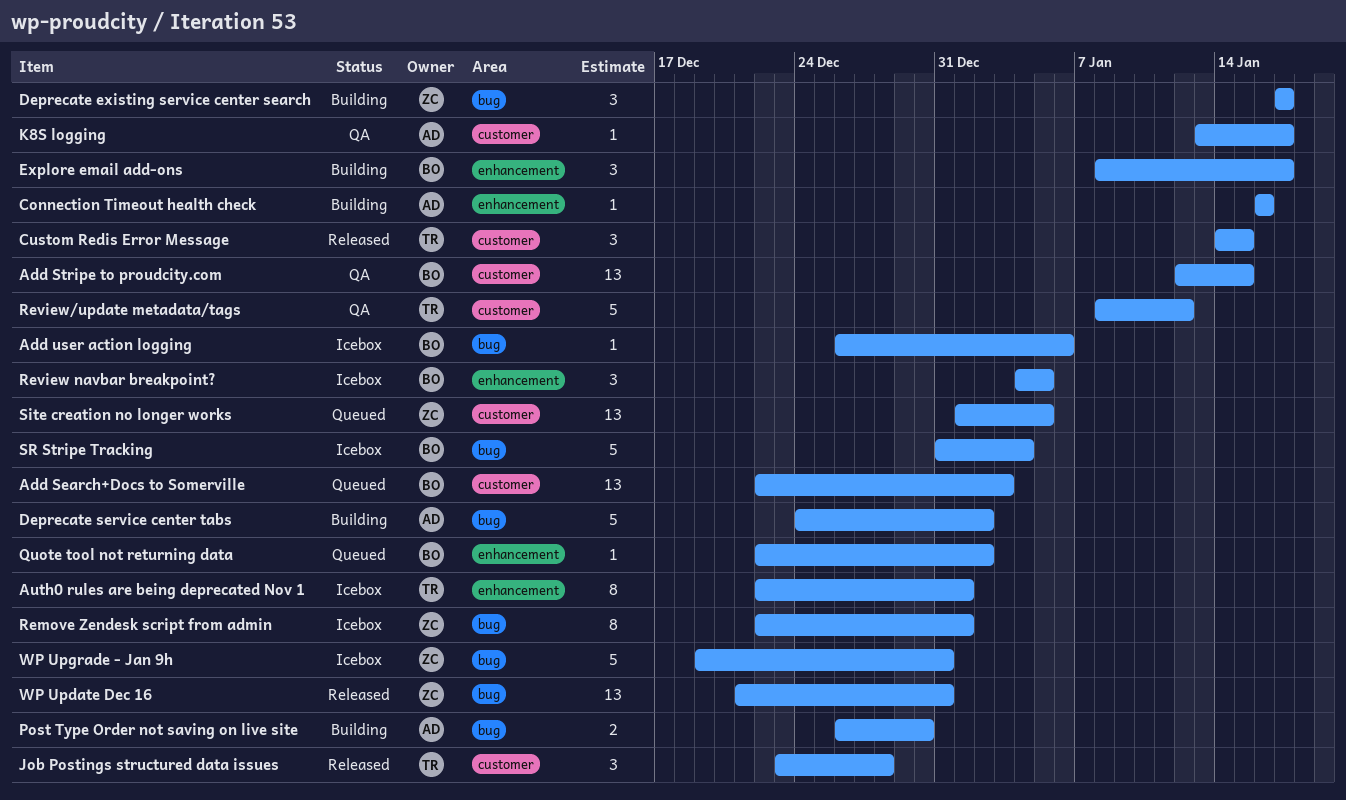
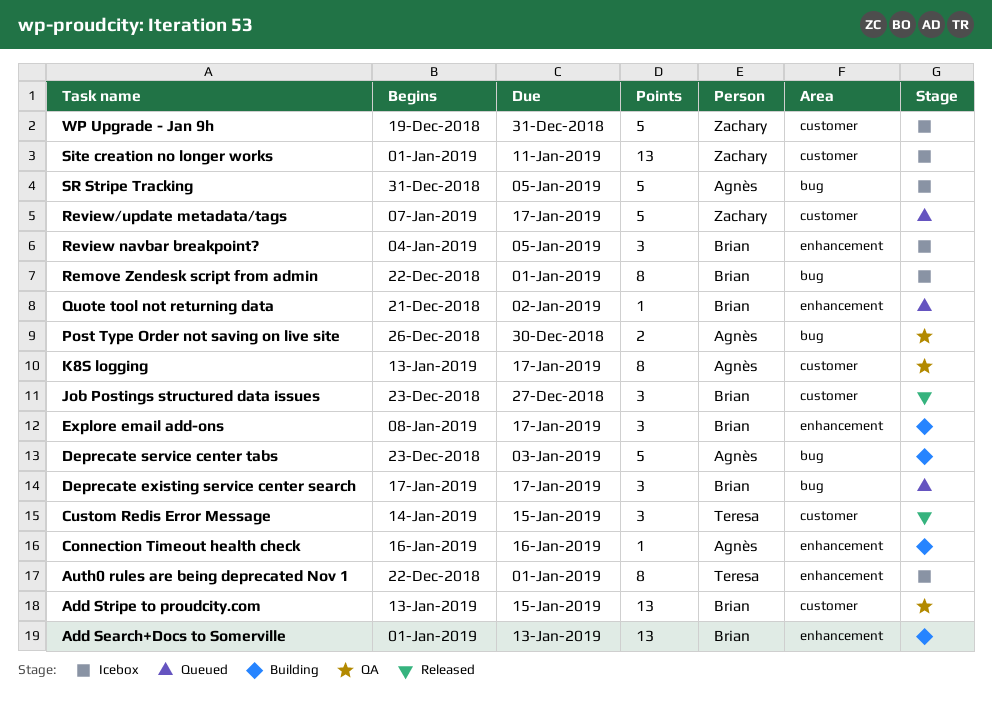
Add Search+Docs to Somerville, status: Queued -> Building
Add Search+Docs to Somerville, label: customer -> enhancement
Add Search+Docs to Somerville, start: Dec 22 -> Jan 1
Add Search+Docs to Somerville, due: Jan 3 -> Jan 13
Add Stripe to proudcity.com, start: Jan 12 -> Jan 13
Add user action logging: present -> none
Deprecate existing service center search, status: Building -> Queued
Deprecate existing service center search, owner: Zachary -> Brian
Deprecate service center tabs, start: Dec 24 -> Dec 23
Deprecate service center tabs, due: Jan 2 -> Jan 3
Job Postings structured data issues, owner: Teresa -> Brian
Job Postings structured data issues, due: Dec 28 -> Dec 27
K8S logging, estimate: 1 -> 8
Post Type Order not saving on live site, status: Building -> QA
Quote tool not returning data, start: Dec 22 -> Dec 21
Remove Zendesk script from admin, owner: Zachary -> Brian
Review/update metadata/tags, status: QA -> Queued
Review/update metadata/tags, owner: Teresa -> Zachary
Review/update metadata/tags, start: Jan 8 -> Jan 7
Review/update metadata/tags, due: Jan 12 -> Jan 17
Site creation no longer works, status: Queued -> Icebox
Site creation no longer works, due: Jan 5 -> Jan 11
SR Stripe Tracking, owner: Brian -> Agnès
SR Stripe Tracking, due: Jan 4 -> Jan 5
WP Update Dec 16: present -> none
WP Upgrade - Jan 9h, label: bug -> customer

